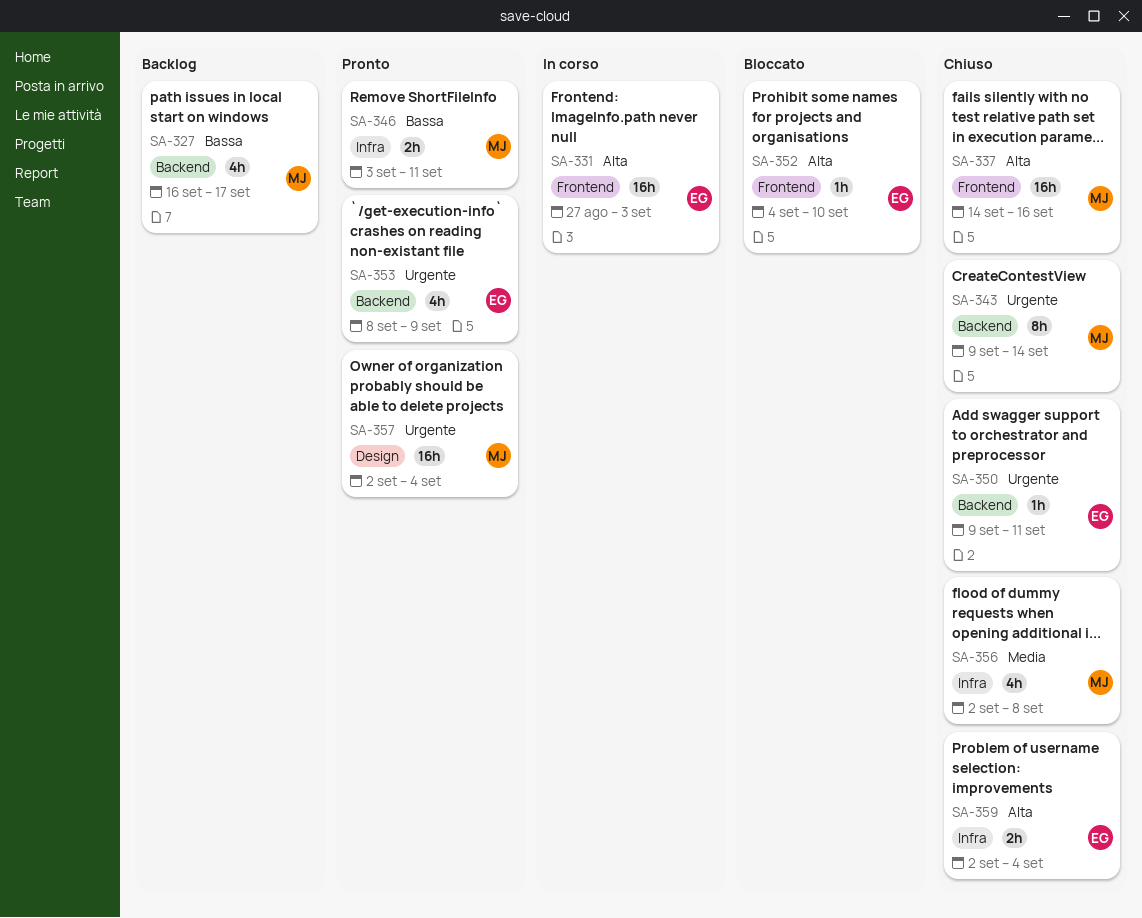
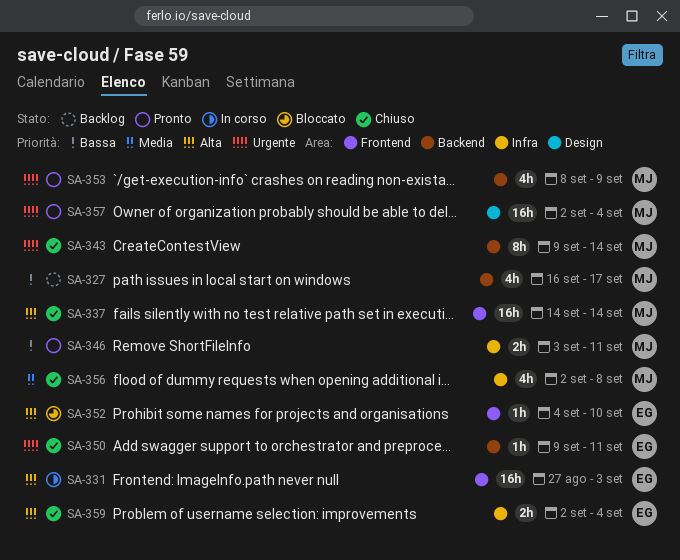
SA-337, due: Sep 16 -> Sep 14
SA-353, owner: EG -> MJ

